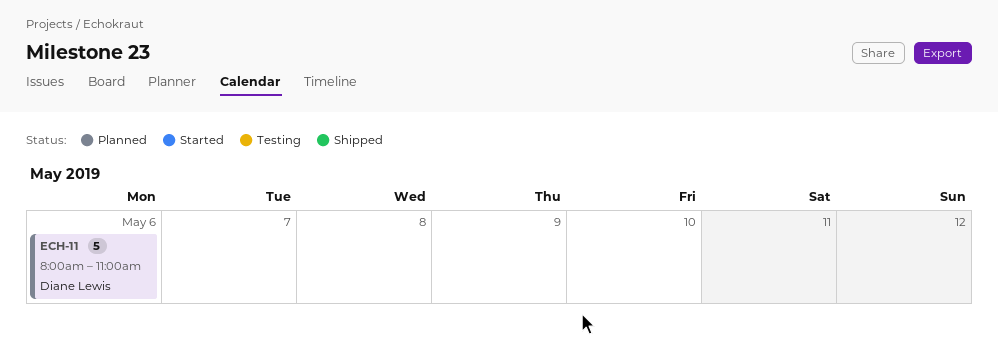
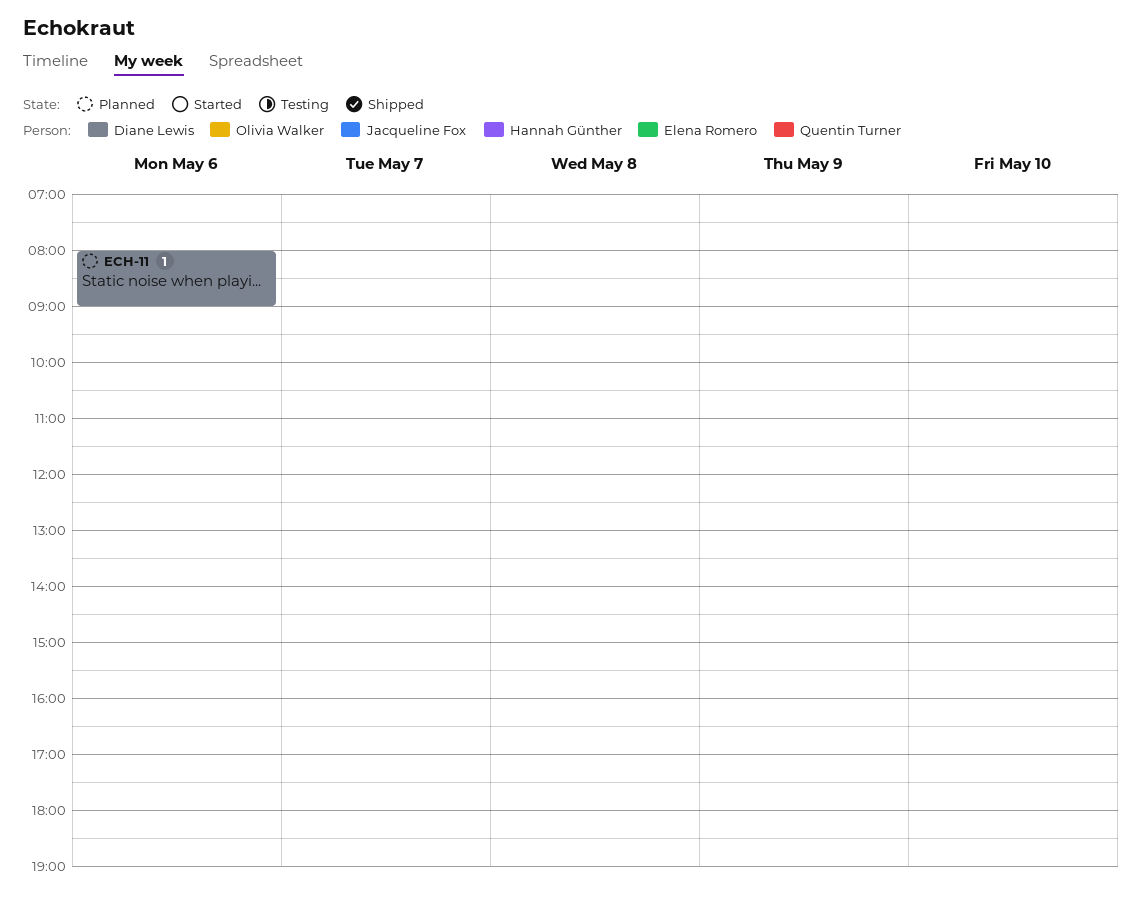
ECH-11, estimate: 5 -> 1
ECH-11, ends: 11:00 -> 09:00

